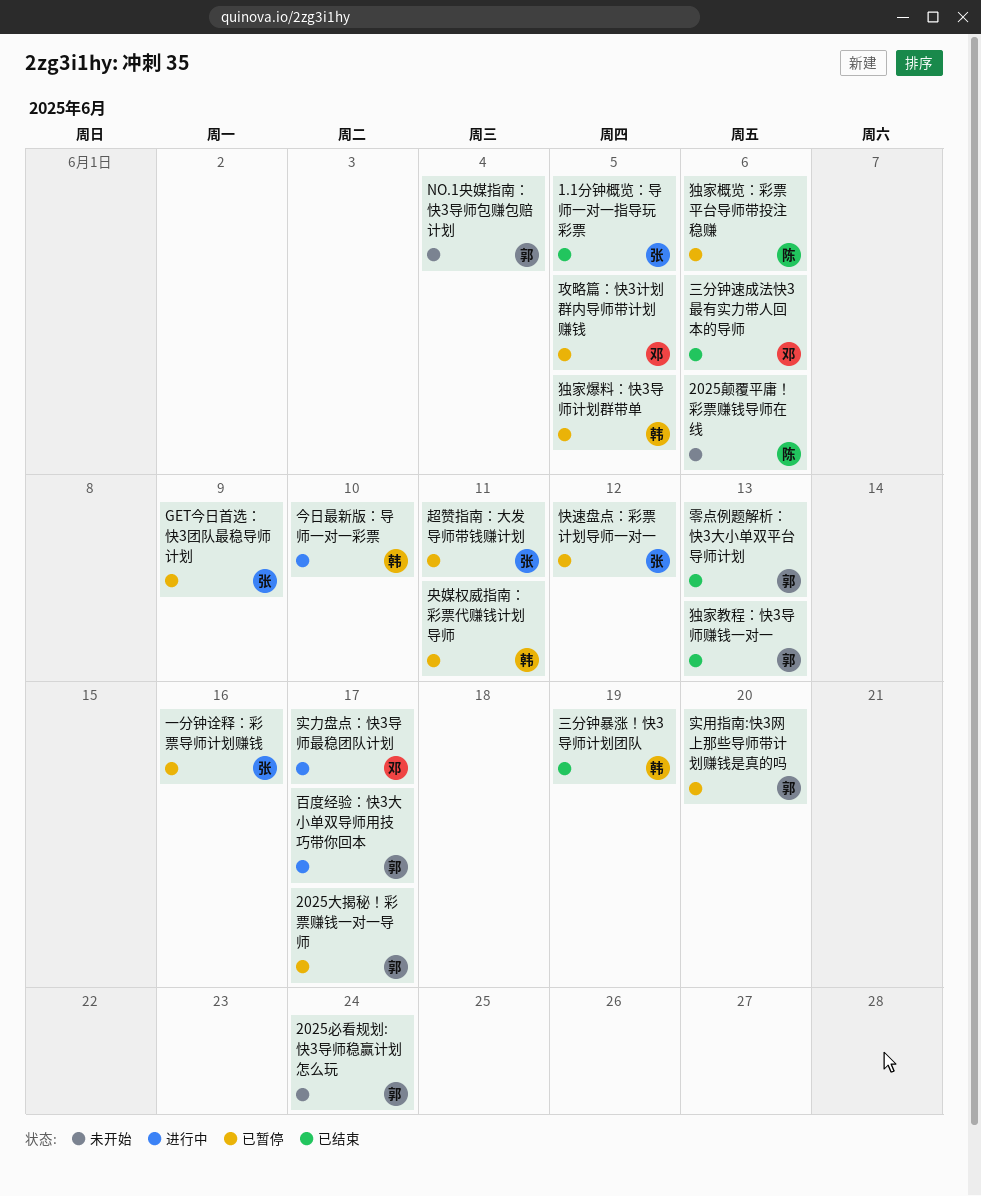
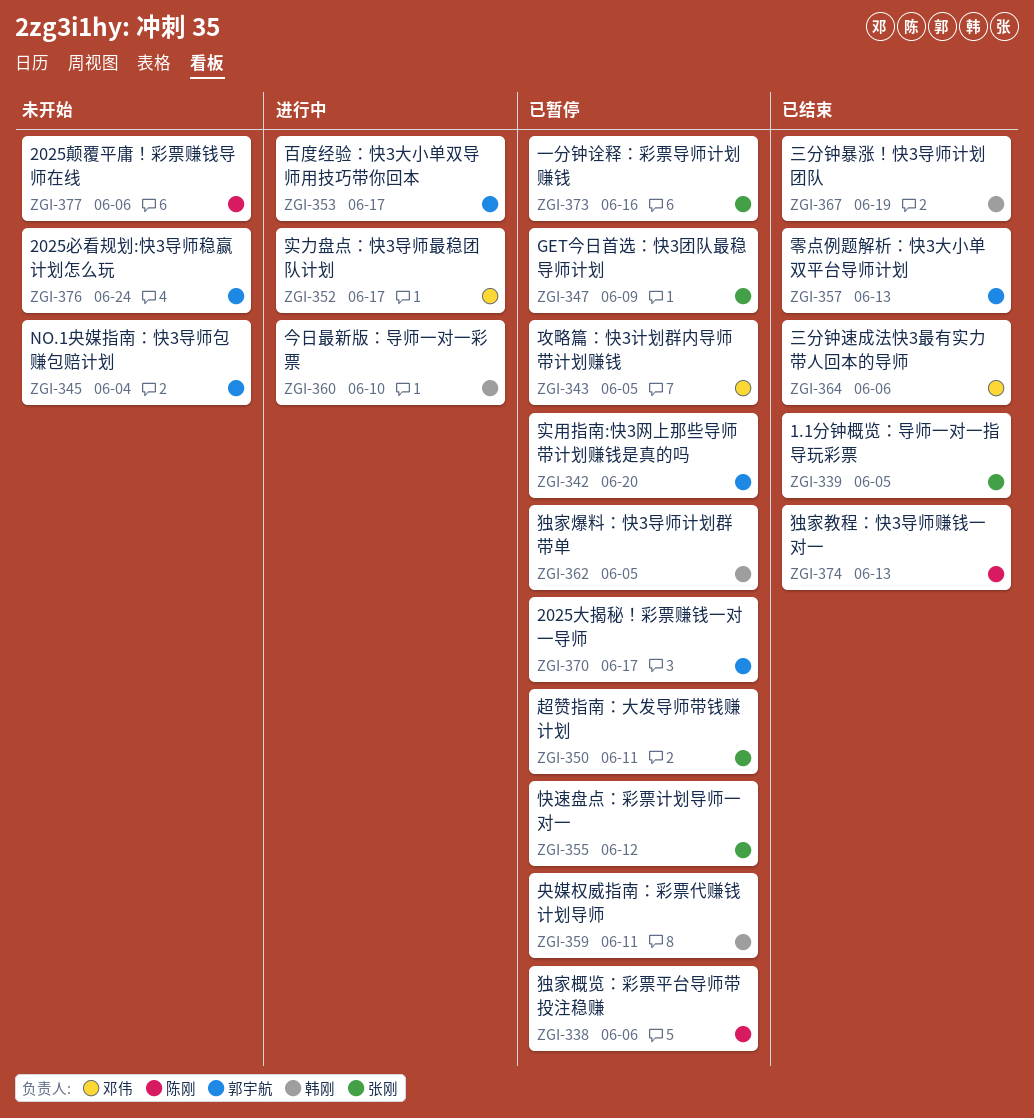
独家教程：快3导师赚钱一对一, owner: 郭宇航 -> 陈刚

